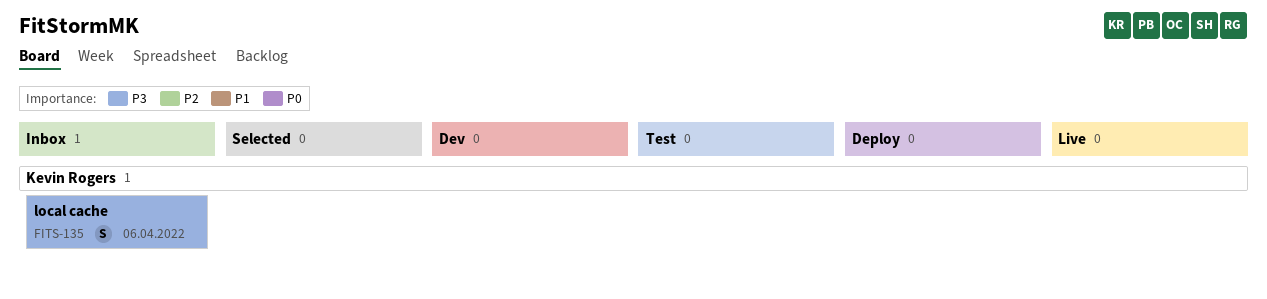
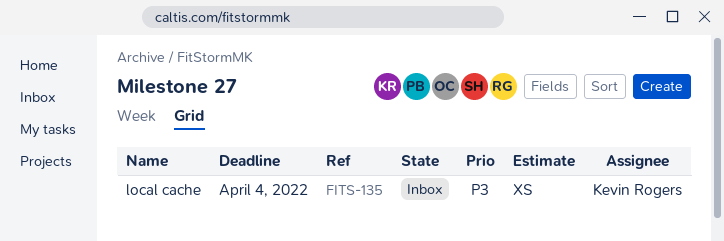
FITS-135, estimate: S -> XS
FITS-135, due: Apr 6 -> Apr 4

